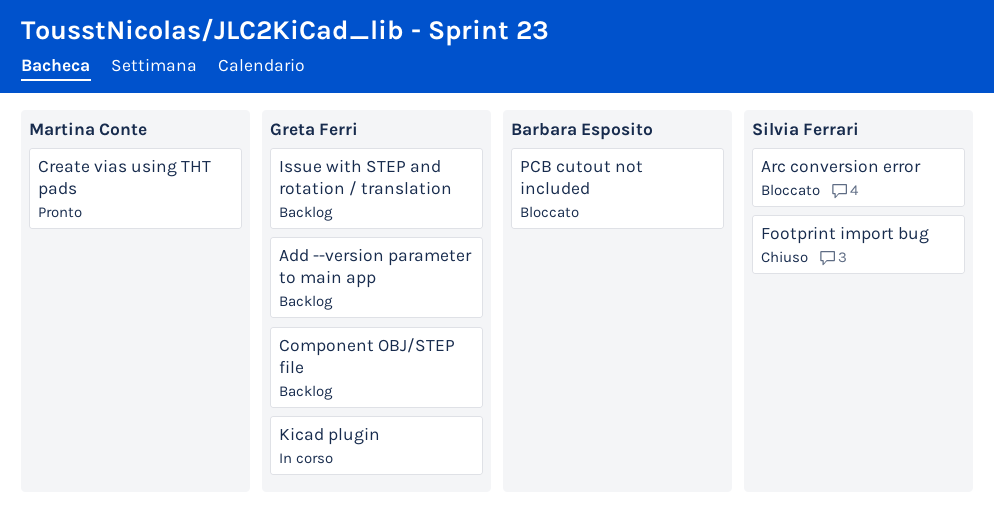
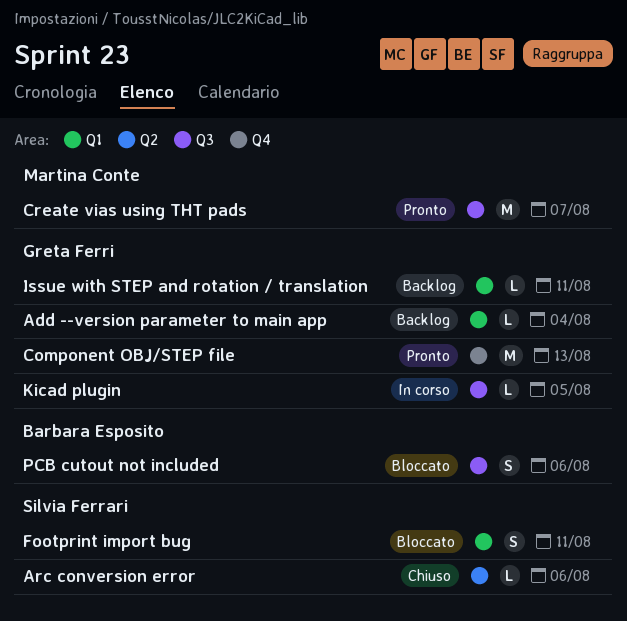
Arc conversion error, status: Bloccato -> Chiuso
Component OBJ/STEP file, status: Backlog -> Pronto
Footprint import bug, status: Chiuso -> Bloccato

